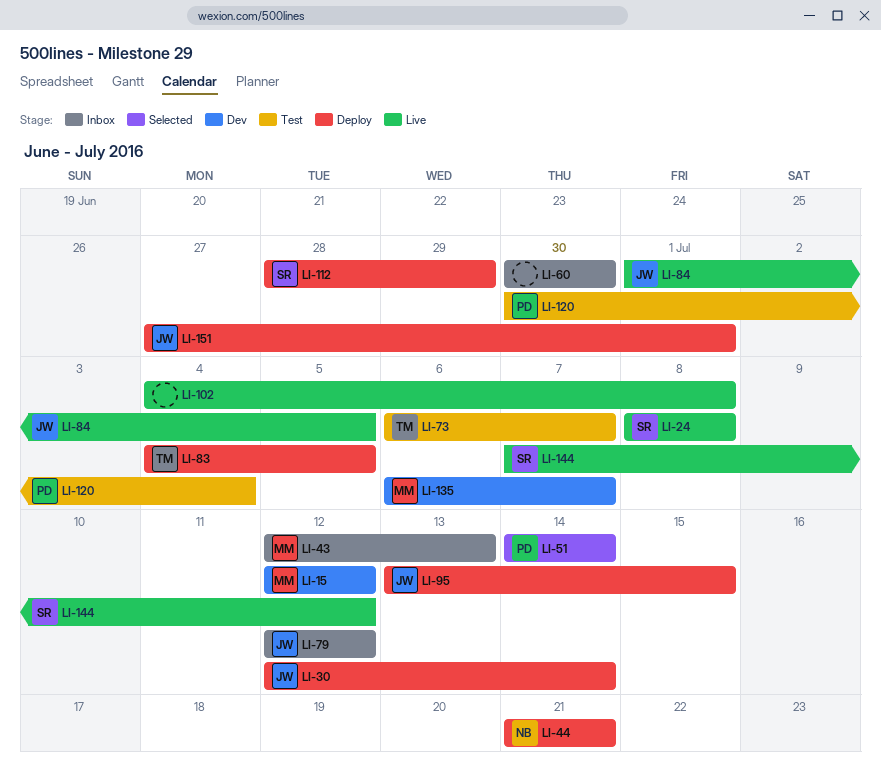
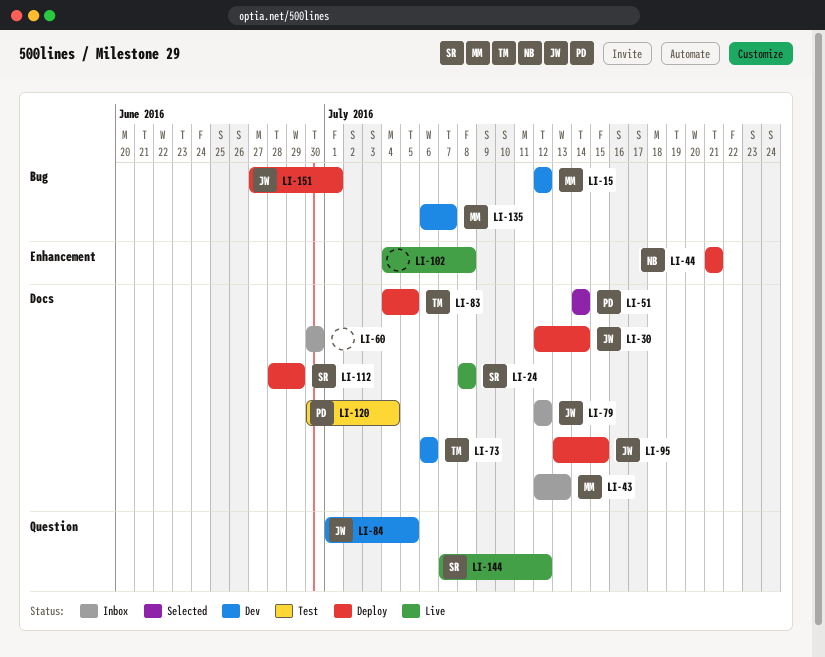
LI-73, status: Test -> Dev
LI-73, due: Jul 7 -> Jul 6
LI-84, status: Live -> Dev

